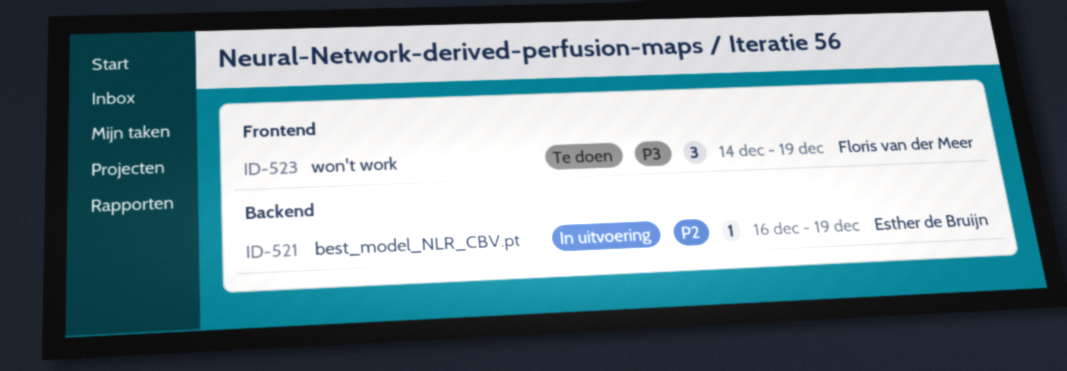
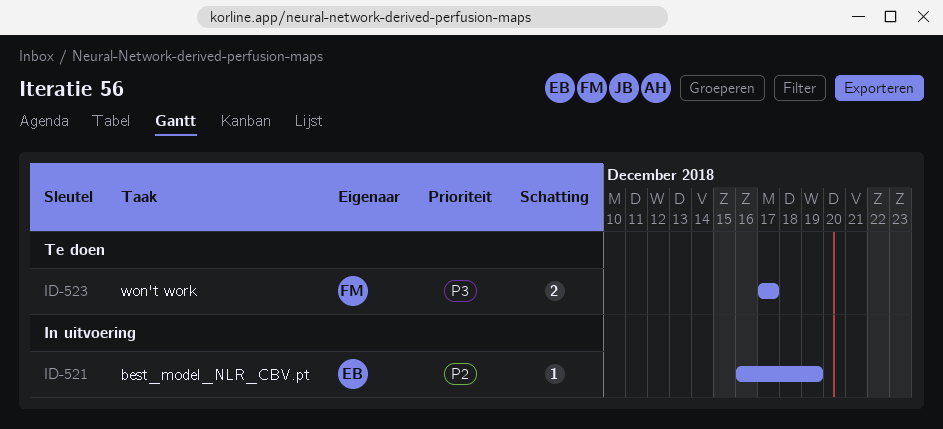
ID-523, estimate: 3 -> 2
ID-523, start: Dec 14 -> Dec 17
ID-523, due: Dec 19 -> Dec 17

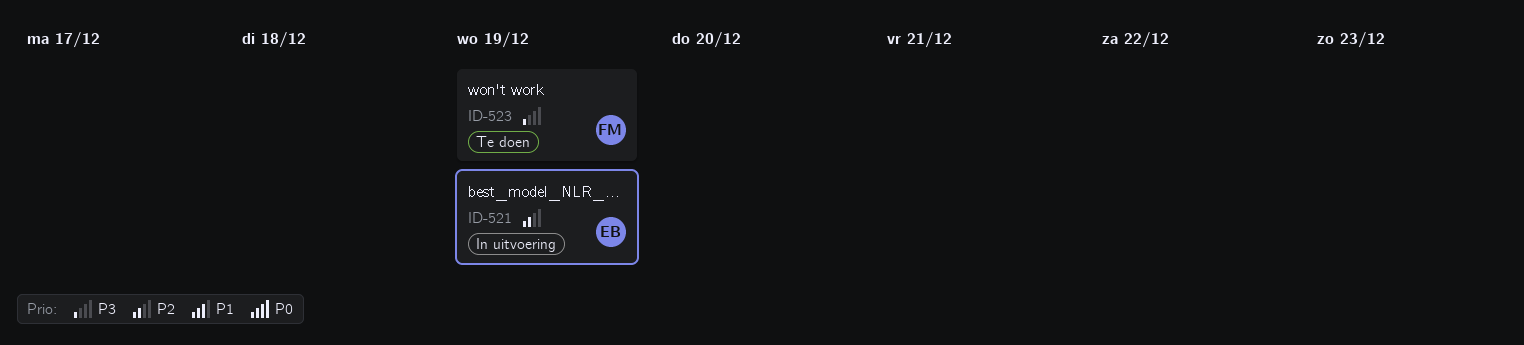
ID-523, due: Dec 17 -> Dec 19

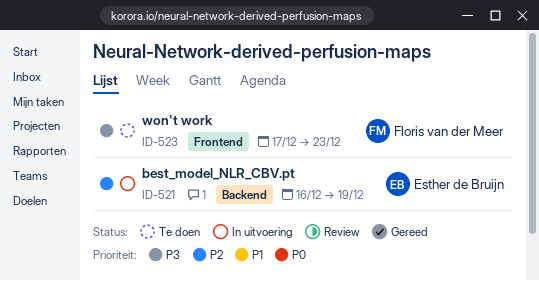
ID-523, due: Dec 19 -> Dec 23

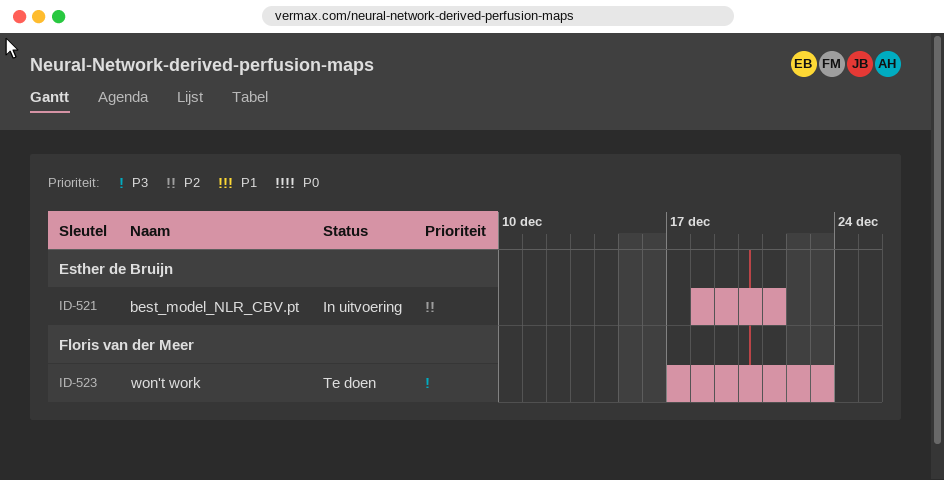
ID-521, start: Dec 16 -> Dec 18
ID-521, due: Dec 19 -> Dec 21

